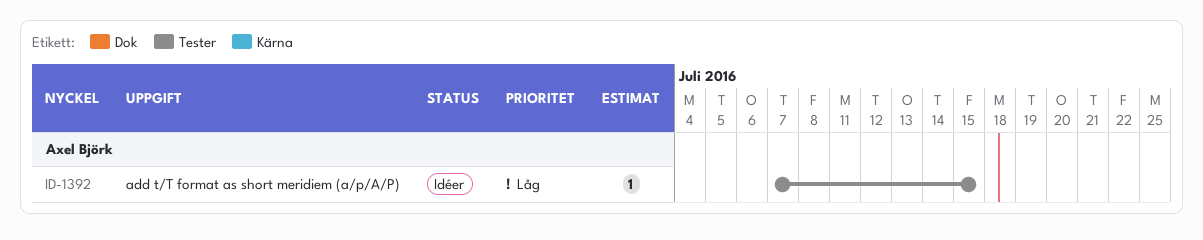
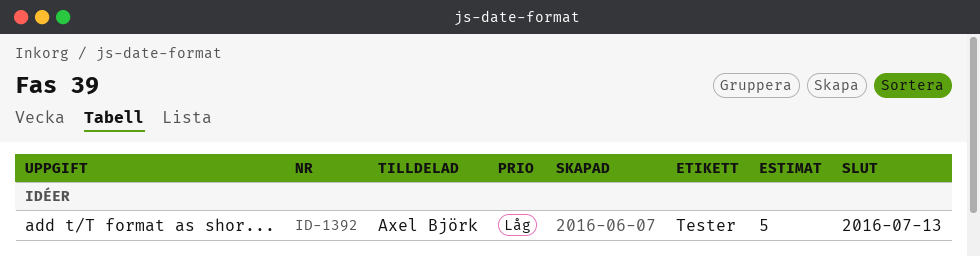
ID-1392, estimate: 1 -> 5
ID-1392, due: Jul 15 -> Jul 13

